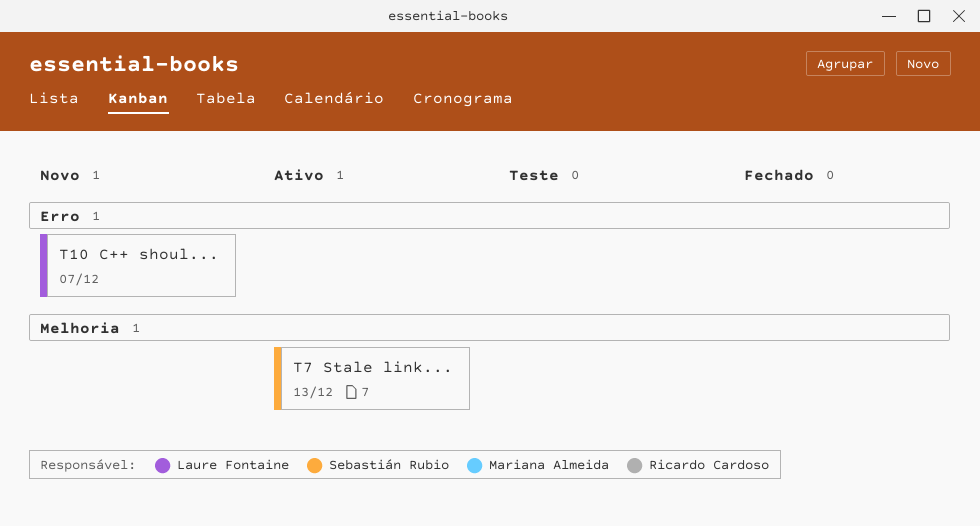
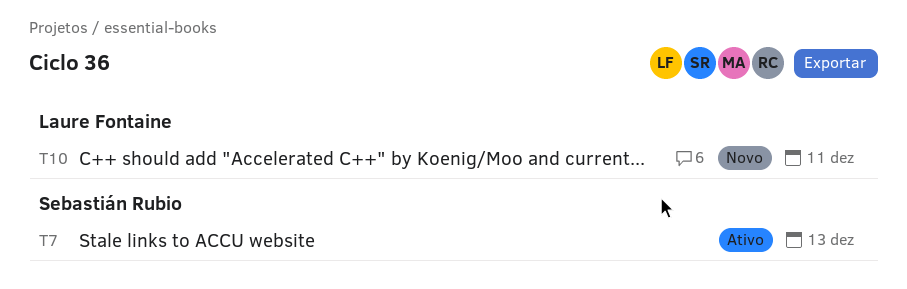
T10, due: Dec 7 -> Dec 11

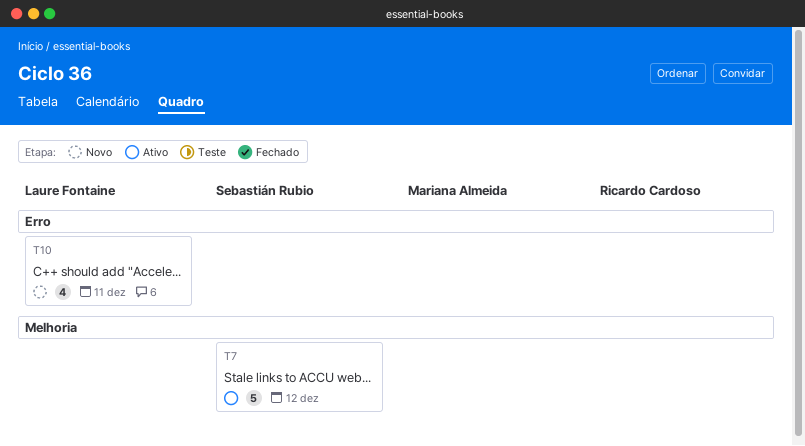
T7, due: Dec 13 -> Dec 12

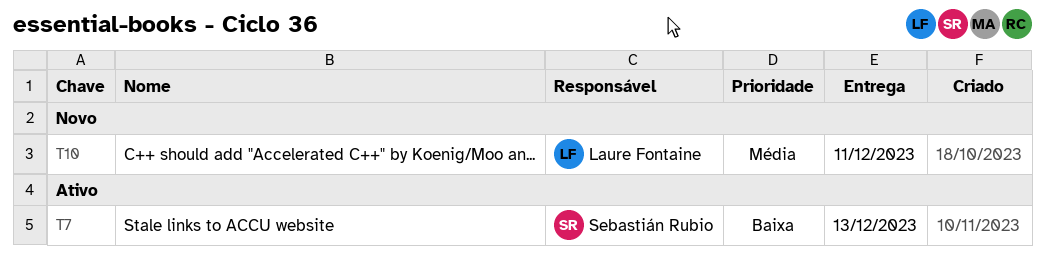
T7, due: Dec 12 -> Dec 13

